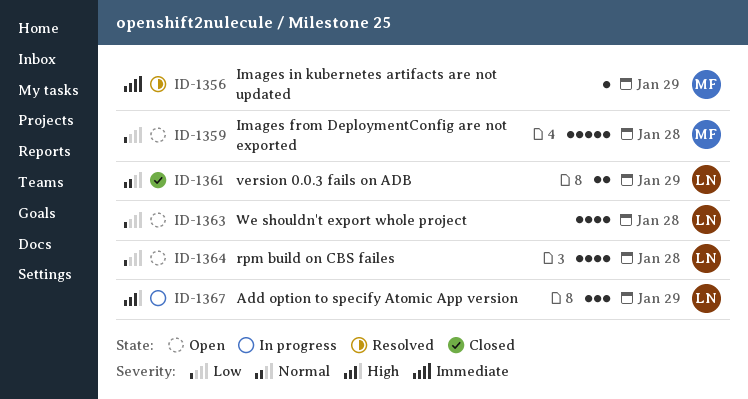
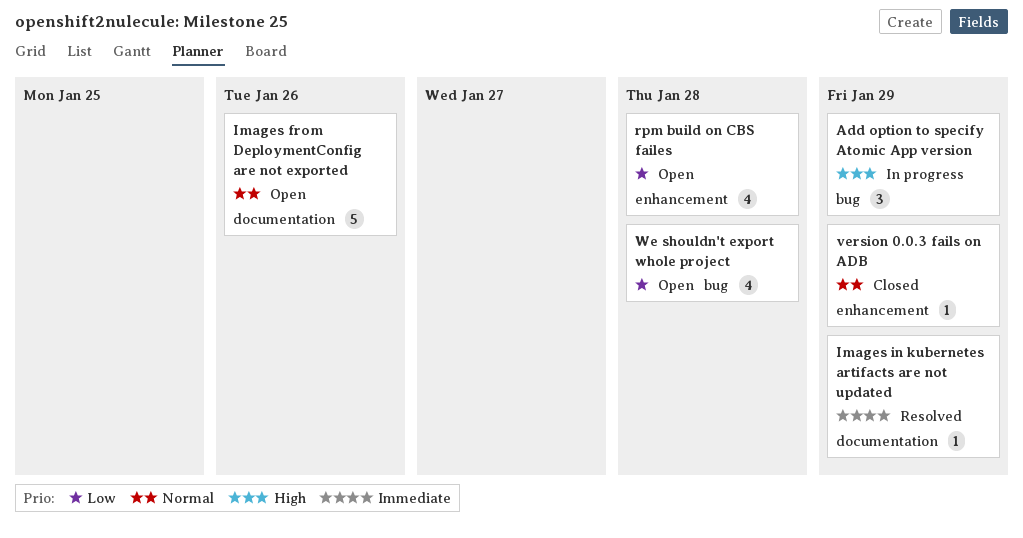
Images from DeploymentConfig are not exported, priority: Low -> Normal
Images from DeploymentConfig are not exported, due: Jan 28 -> Jan 26
version 0.0.3 fails on ADB, estimate: 2 -> 1

